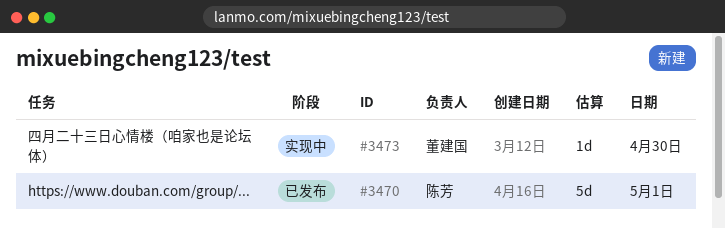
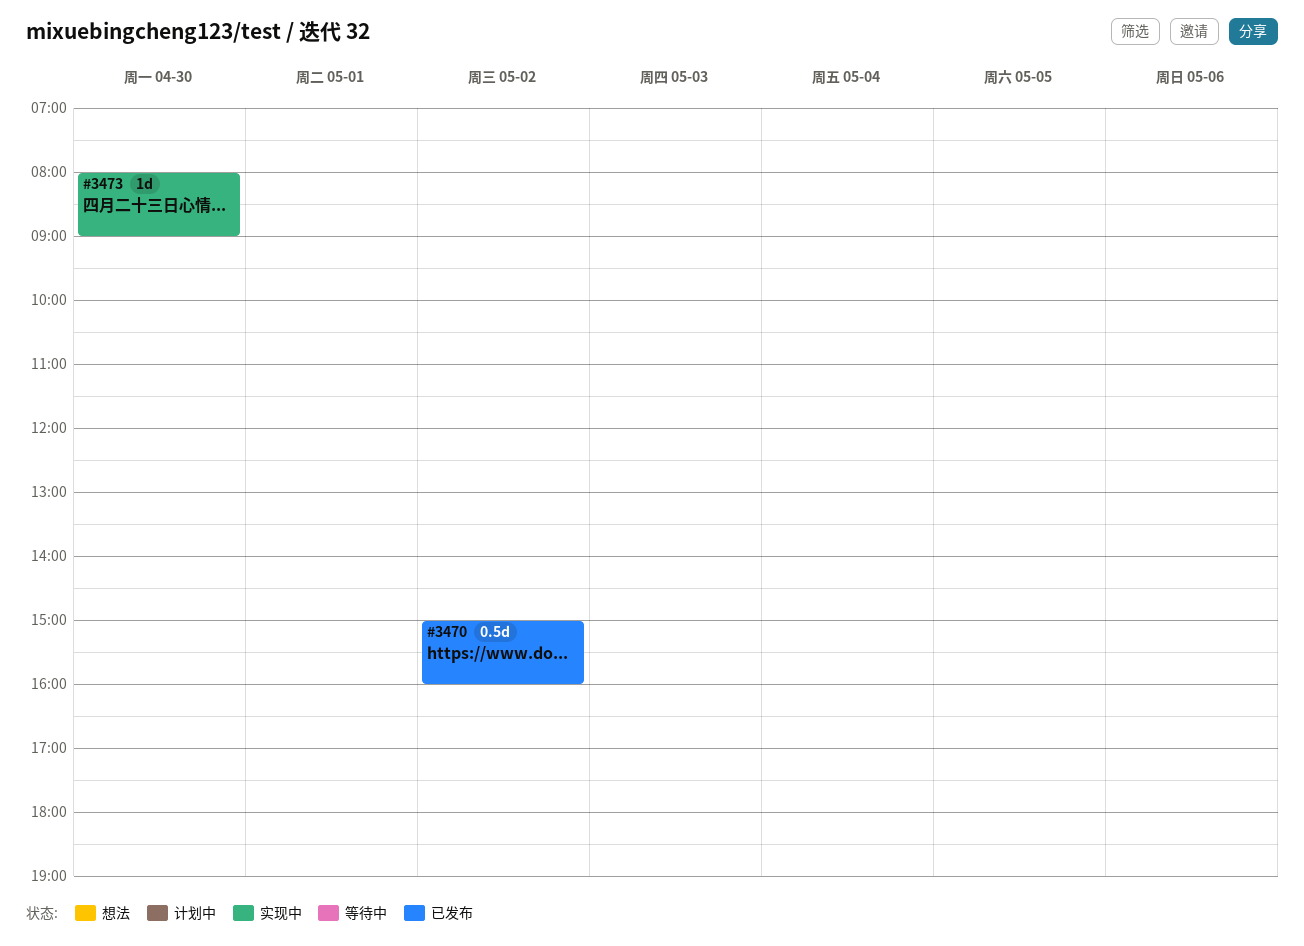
#3470, estimate: 5d -> 0.5d
#3470, day: May 1 -> May 2

